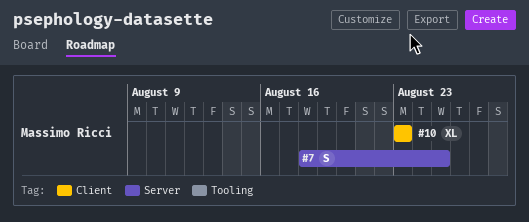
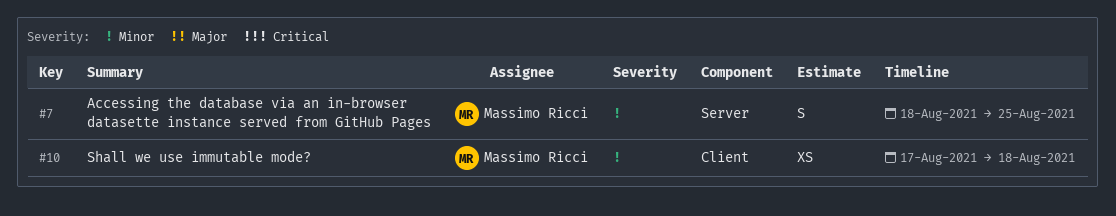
#10, estimate: XL -> XS
#10, start: Aug 23 -> Aug 17
#10, due: Aug 23 -> Aug 18

